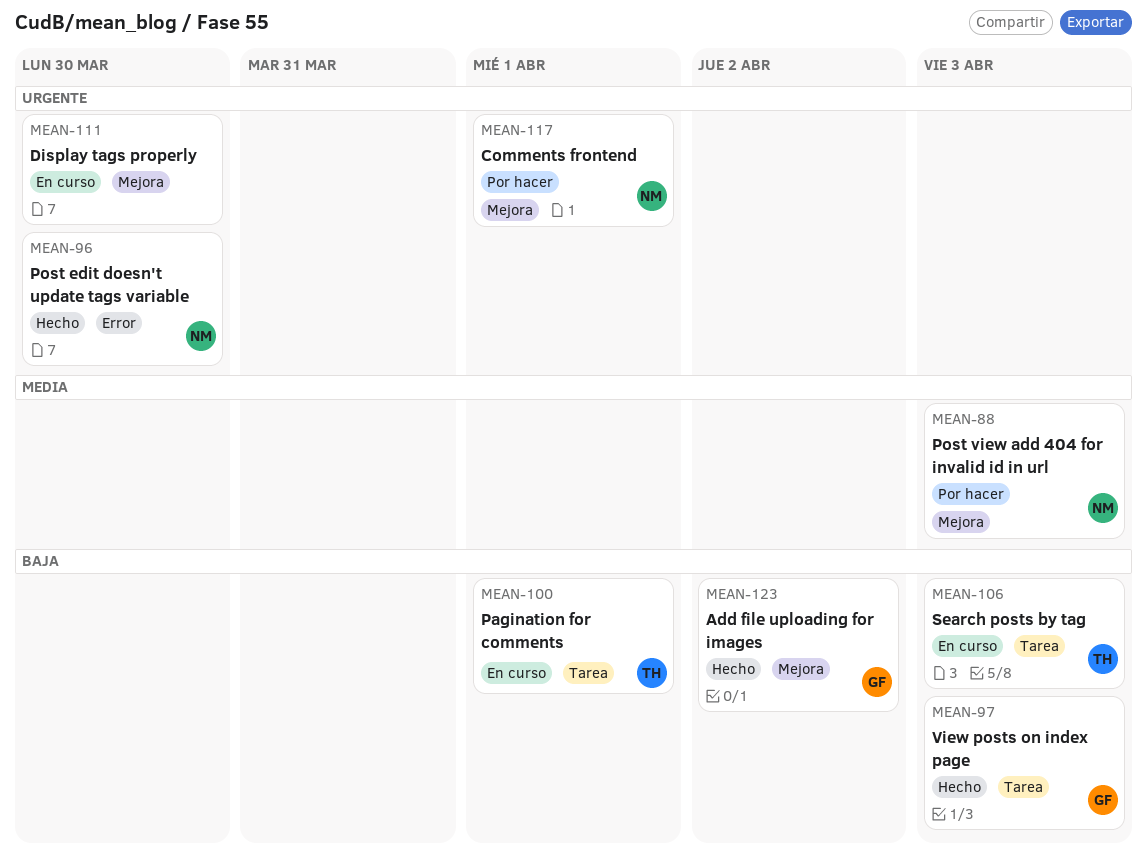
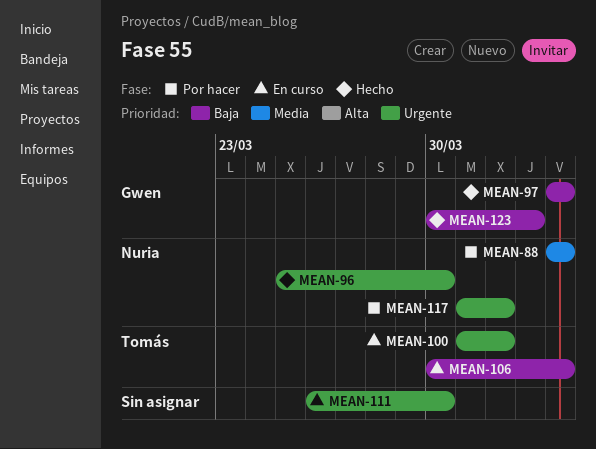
MEAN-100, priority: Baja -> Urgente

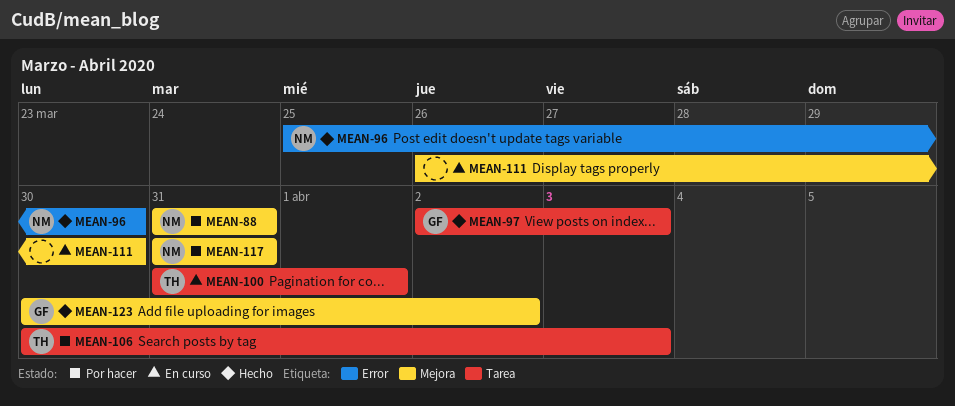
MEAN-88, start: Apr 3 -> Mar 31
MEAN-88, due: Apr 3 -> Mar 31
MEAN-97, start: Apr 3 -> Apr 2
MEAN-106, status: En curso -> Por hacer
MEAN-117, due: Apr 1 -> Mar 31

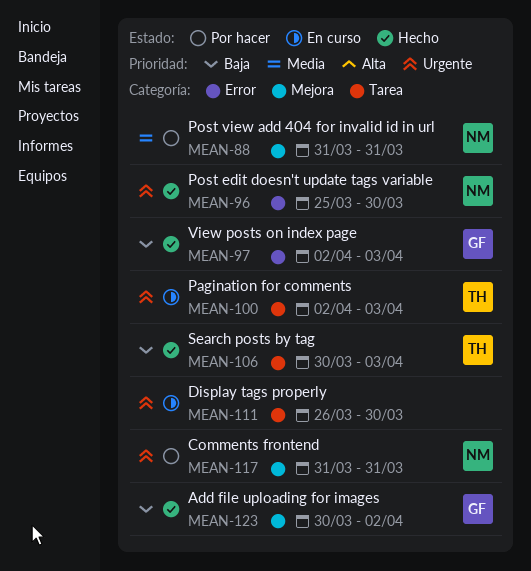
MEAN-97, label: Tarea -> Error
MEAN-100, start: Mar 31 -> Apr 2
MEAN-100, due: Apr 1 -> Apr 3
MEAN-106, status: Por hacer -> Hecho
MEAN-111, label: Mejora -> Tarea

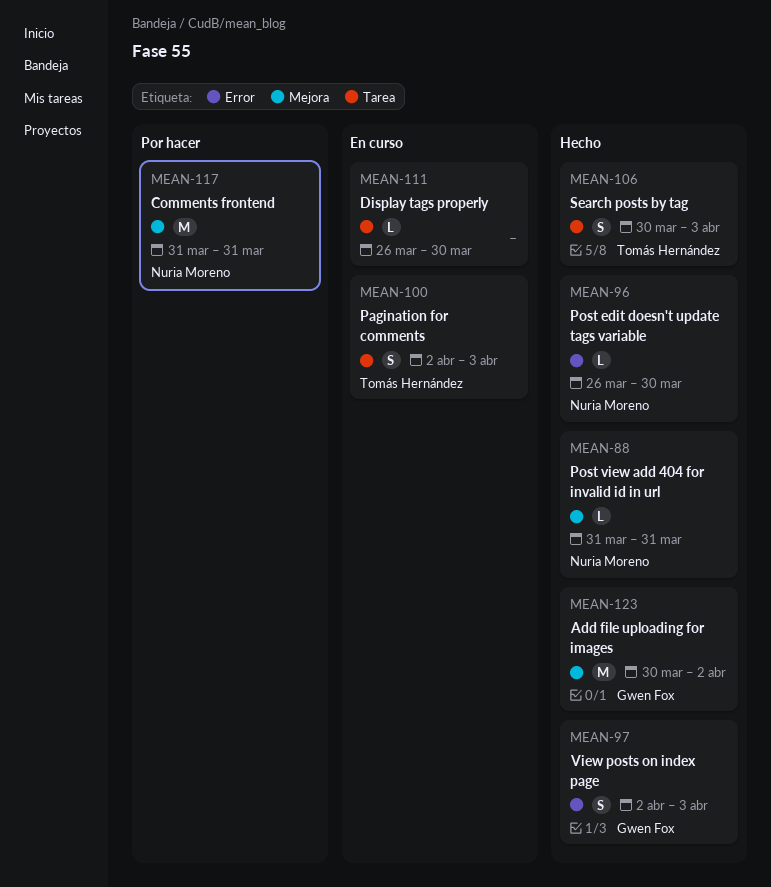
MEAN-88, status: Por hacer -> Hecho
MEAN-96, start: Mar 25 -> Mar 26

